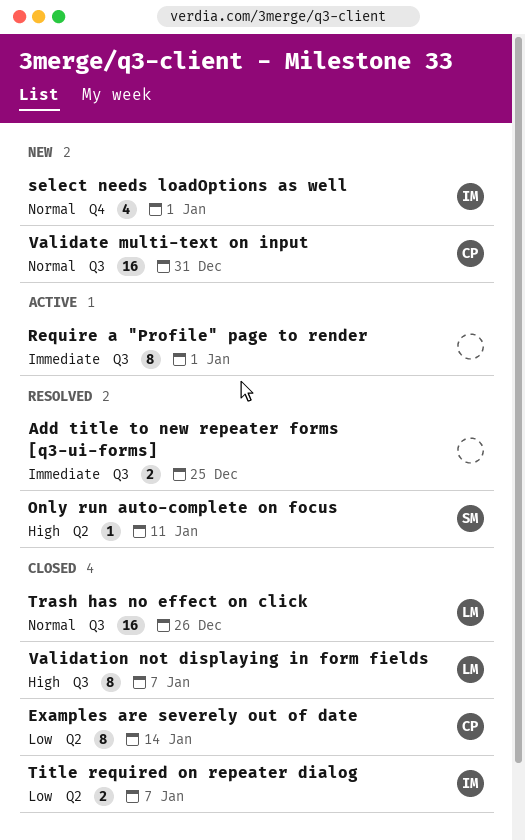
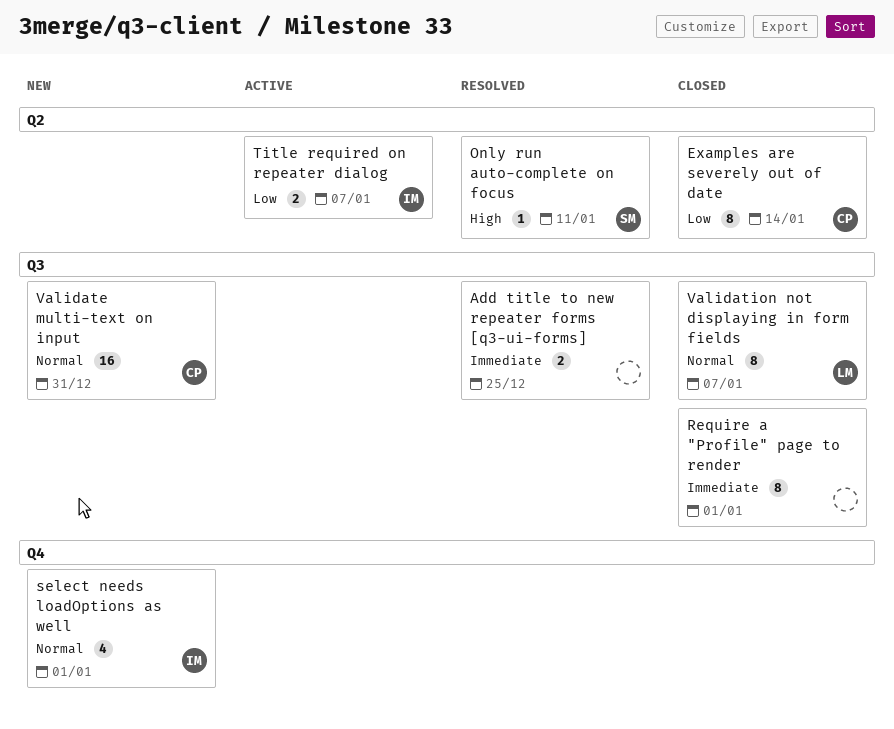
Require a "Profile" page to render, status: Active -> Closed
Title required on repeater dialog, status: Closed -> Active
Trash has no effect on click: present -> none
Validation not displaying in form fields, priority: High -> Normal

